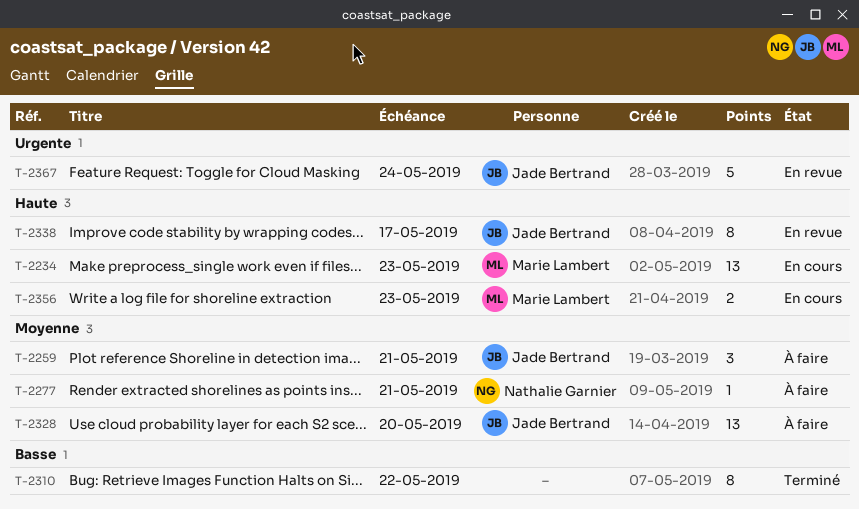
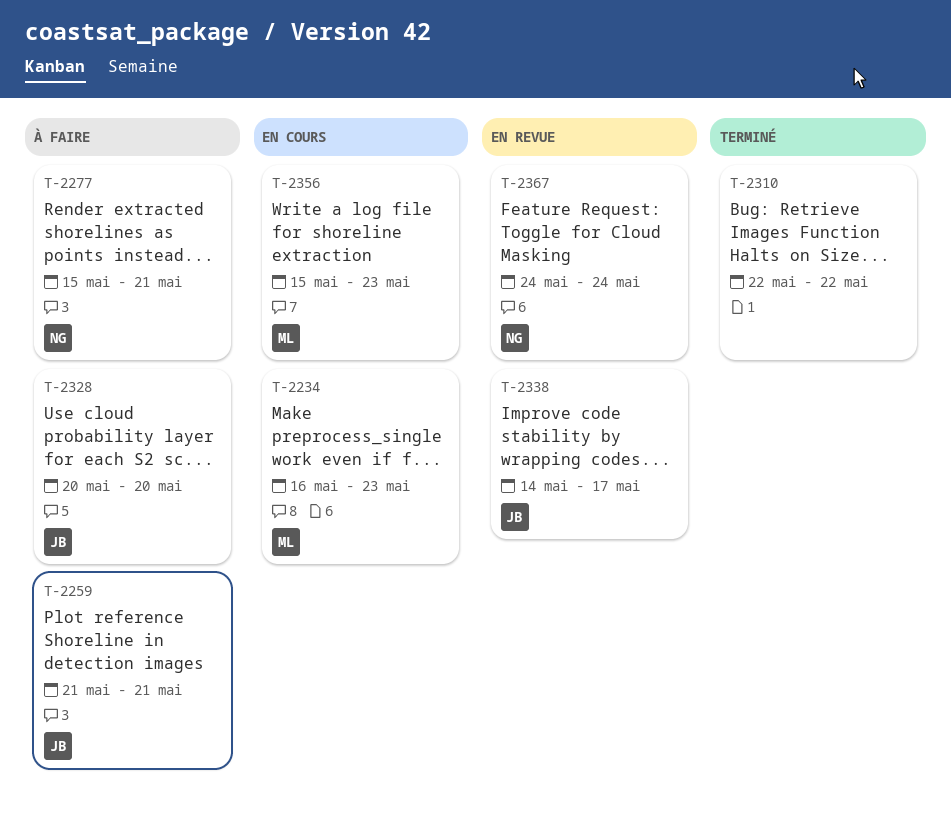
T-2367, owner: Jade Bertrand -> Nathalie Garnier

